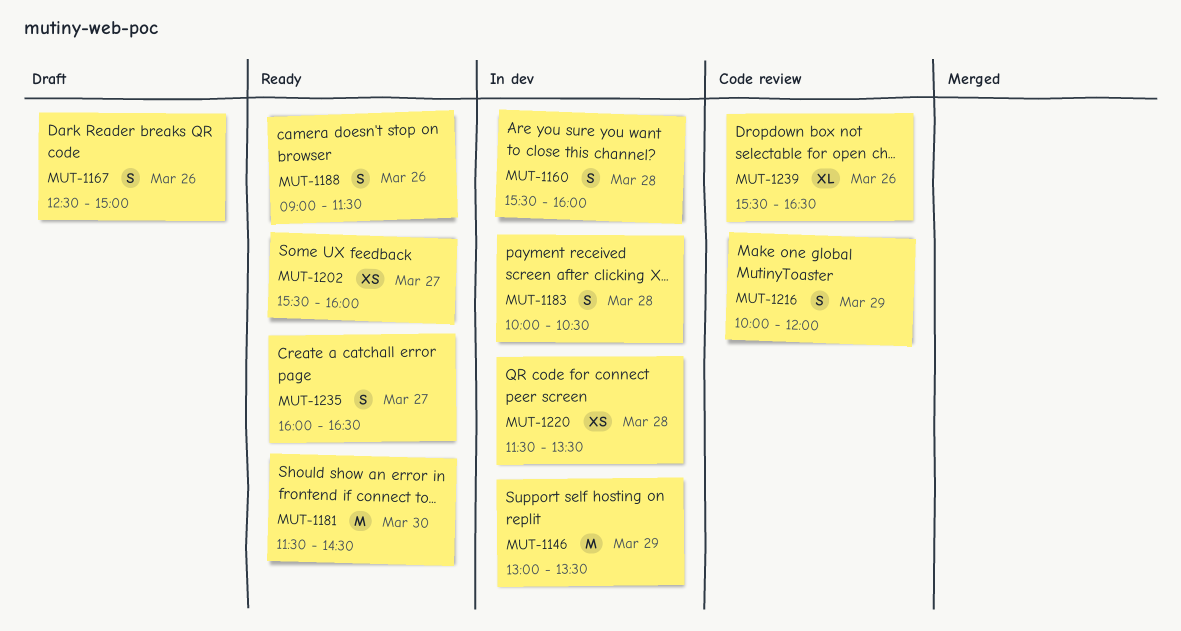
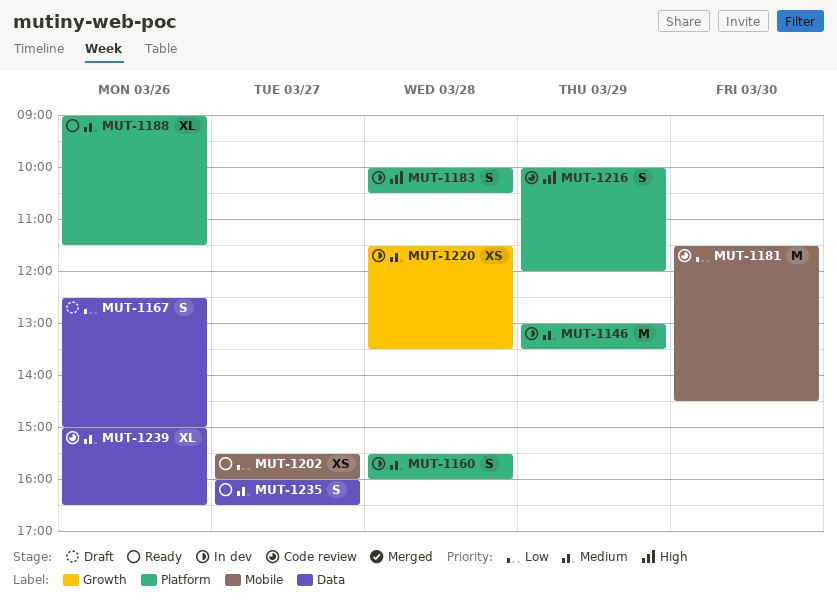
MUT-1181, status: Ready -> Code review
MUT-1188, estimate: S -> XL
MUT-1239, begins: 15:30 -> 15:00

